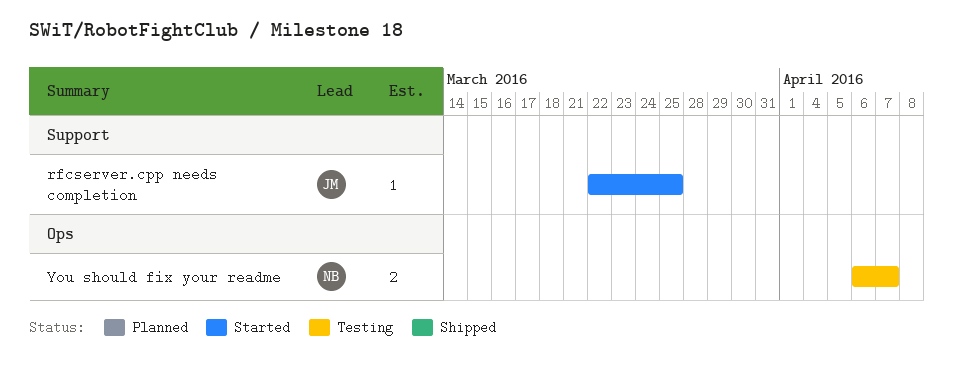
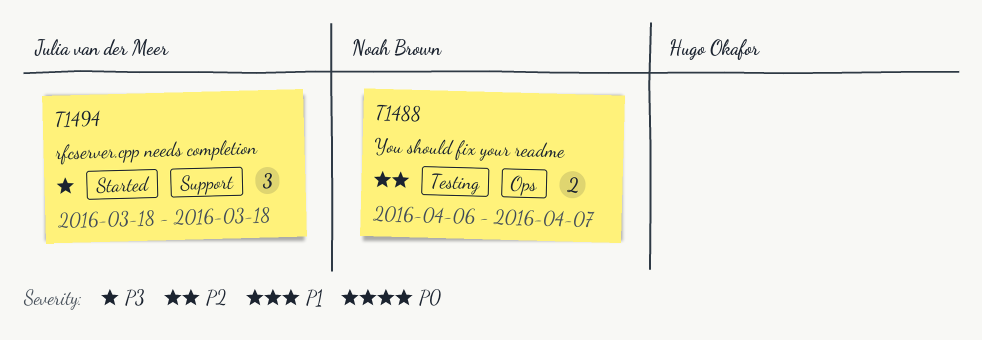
rfcserver.cpp needs completion, estimate: 1 -> 3
rfcserver.cpp needs completion, start: Mar 22 -> Mar 18
rfcserver.cpp needs completion, due: Mar 25 -> Mar 18

